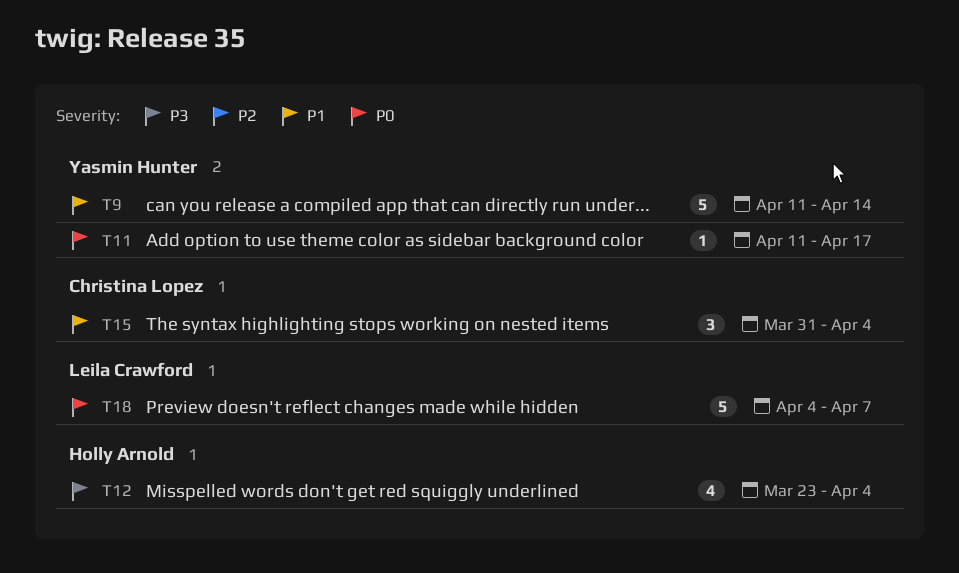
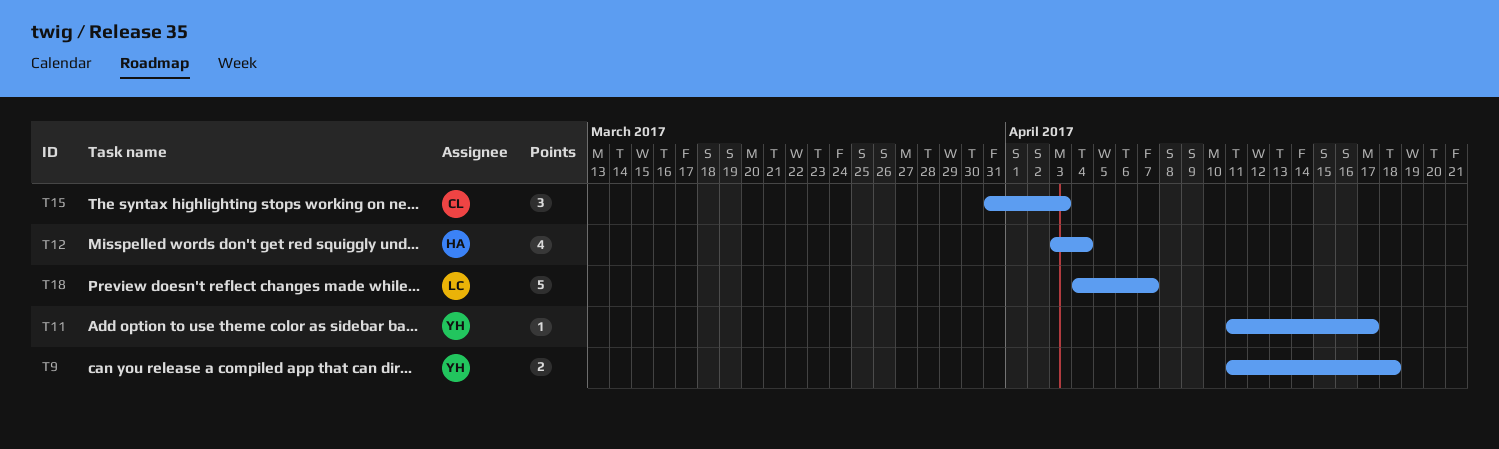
T9, estimate: 5 -> 2
T9, due: Apr 14 -> Apr 18
T12, start: Mar 23 -> Apr 3
T15, due: Apr 4 -> Apr 3

